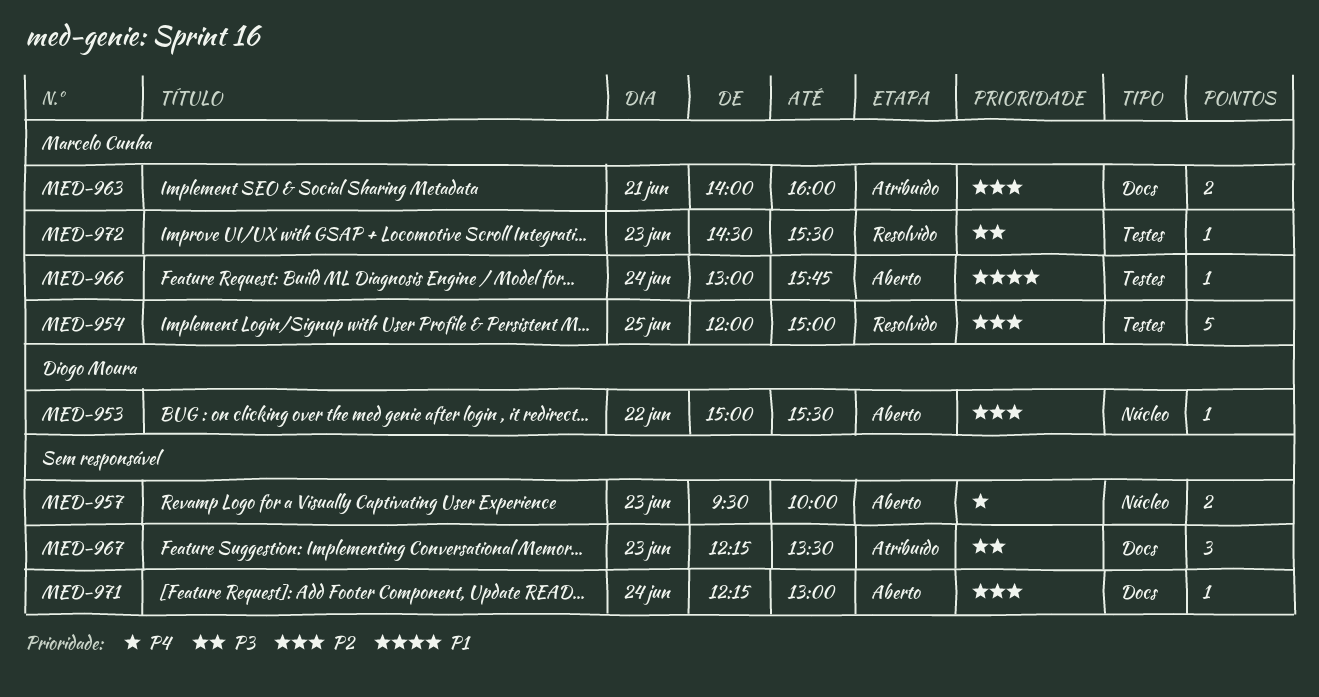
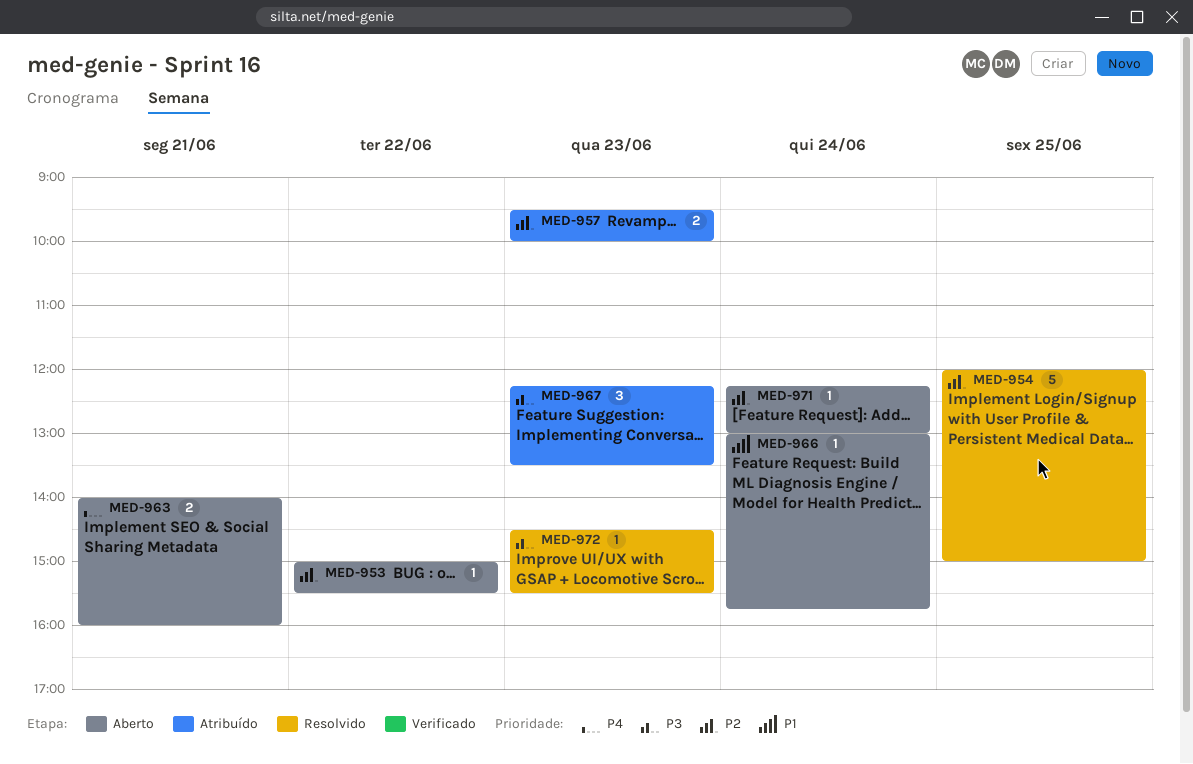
MED-957, status: Aberto -> Atribuído
MED-957, priority: P4 -> P2
MED-963, status: Atribuído -> Aberto
MED-963, priority: P2 -> P4

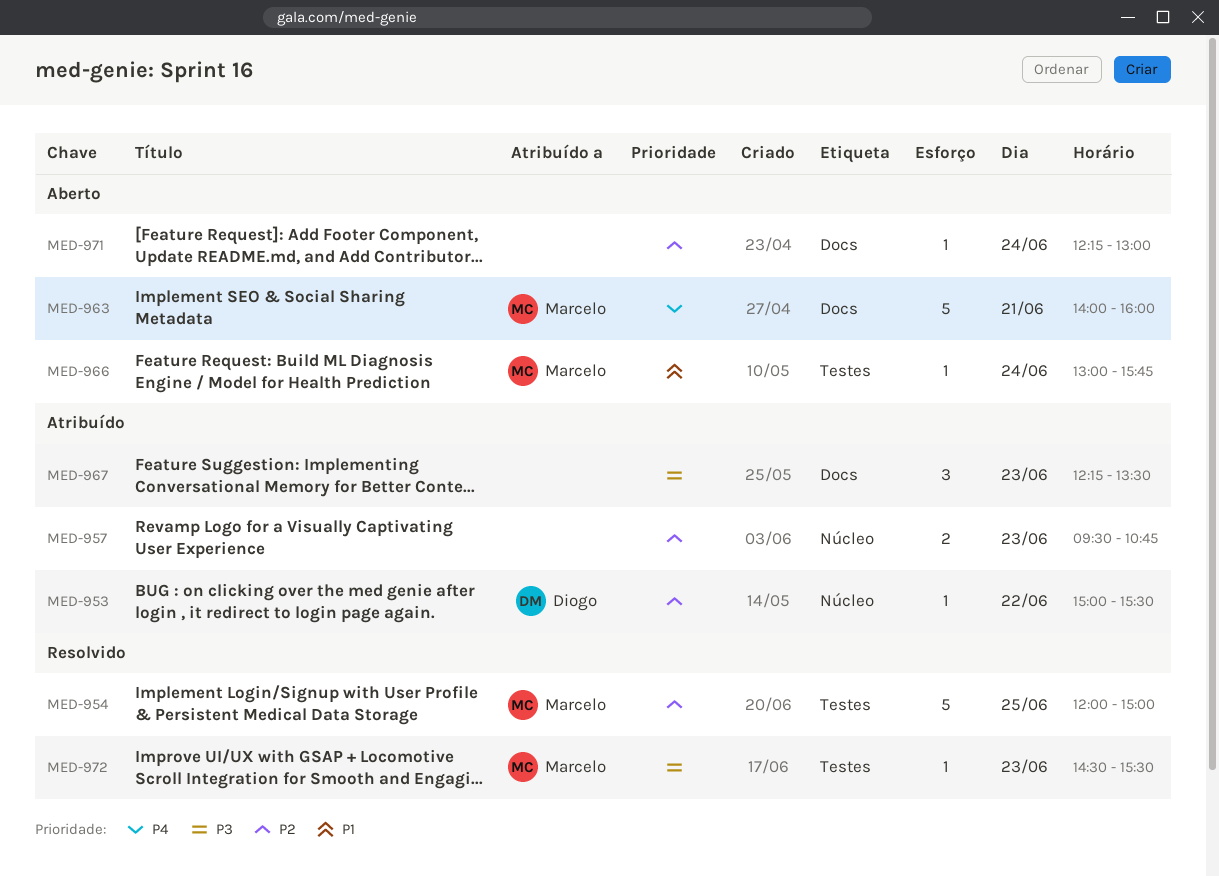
MED-953, status: Aberto -> Atribuído
MED-957, ends: 10:00 -> 10:45
MED-963, estimate: 2 -> 5

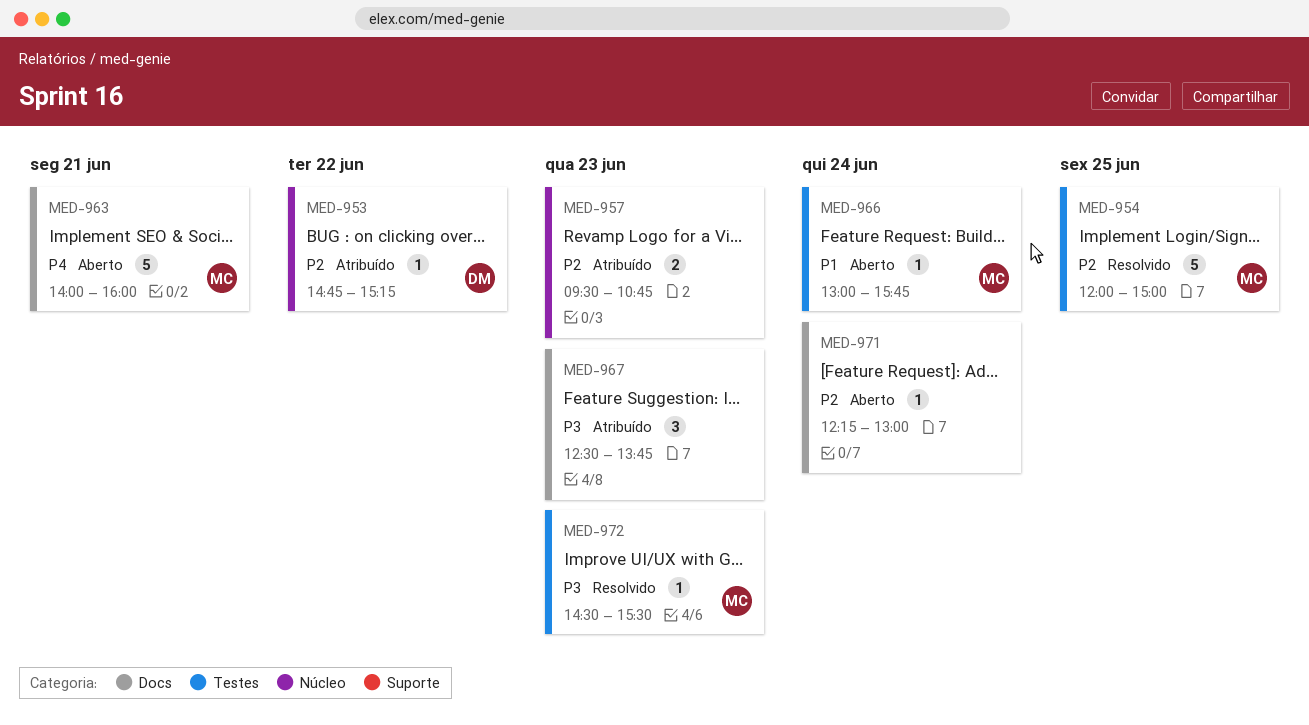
MED-953, begins: 15:00 -> 14:45
MED-953, ends: 15:30 -> 15:15
MED-967, begins: 12:15 -> 12:30
MED-967, ends: 13:30 -> 13:45

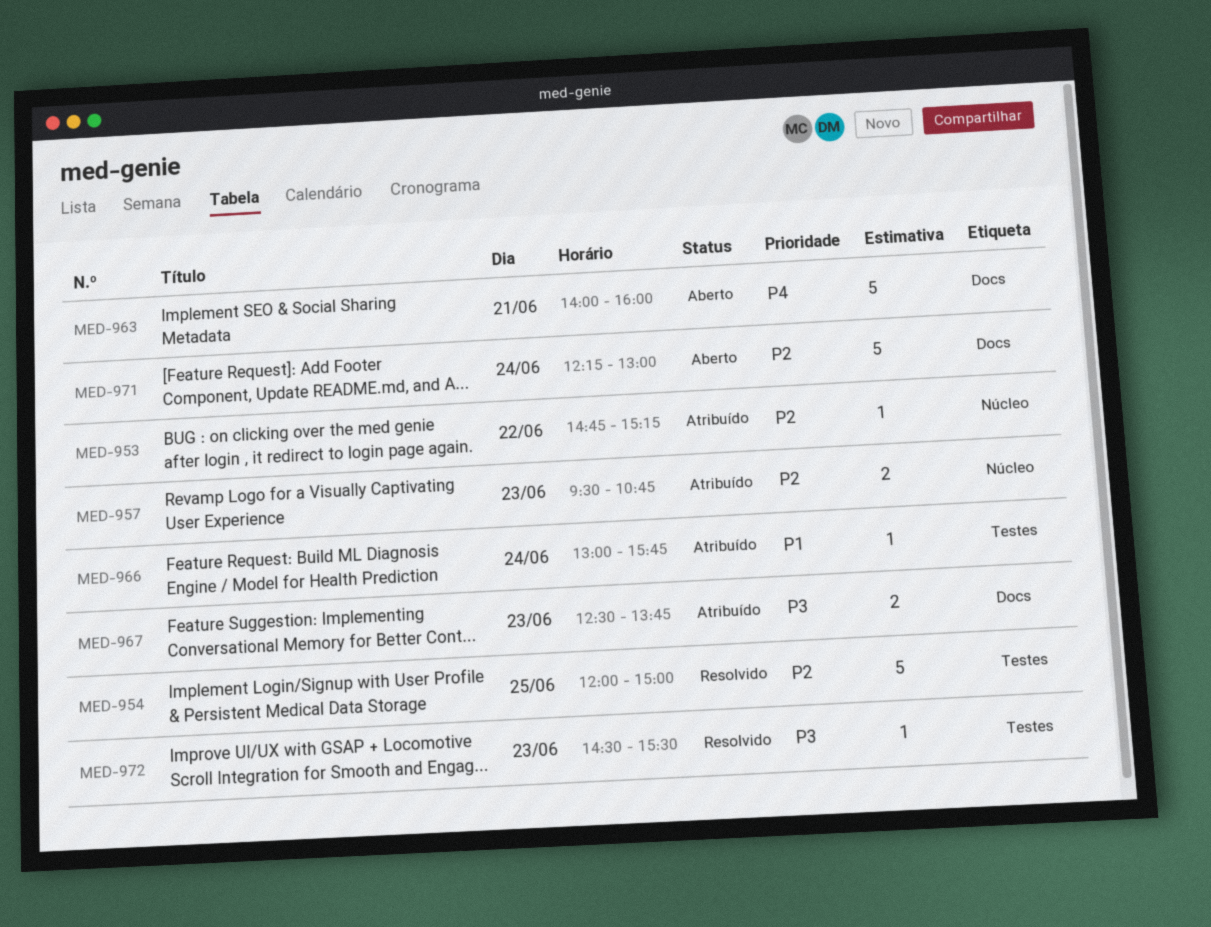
MED-966, status: Aberto -> Atribuído
MED-967, estimate: 3 -> 2
MED-971, estimate: 1 -> 5

